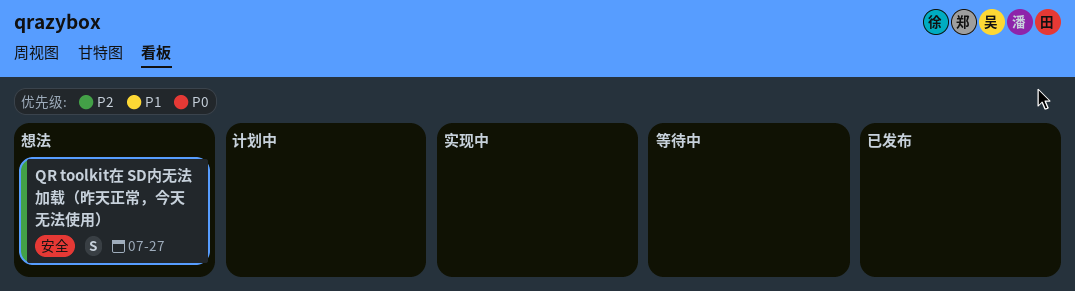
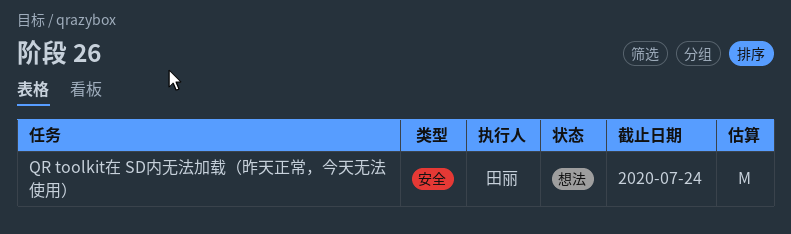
QR toolkit在 SD内无法加载（昨天正常，今天无法使用）, estimate: S -> M
QR toolkit在 SD内无法加载（昨天正常，今天无法使用）, due: Jul 27 -> Jul 24

